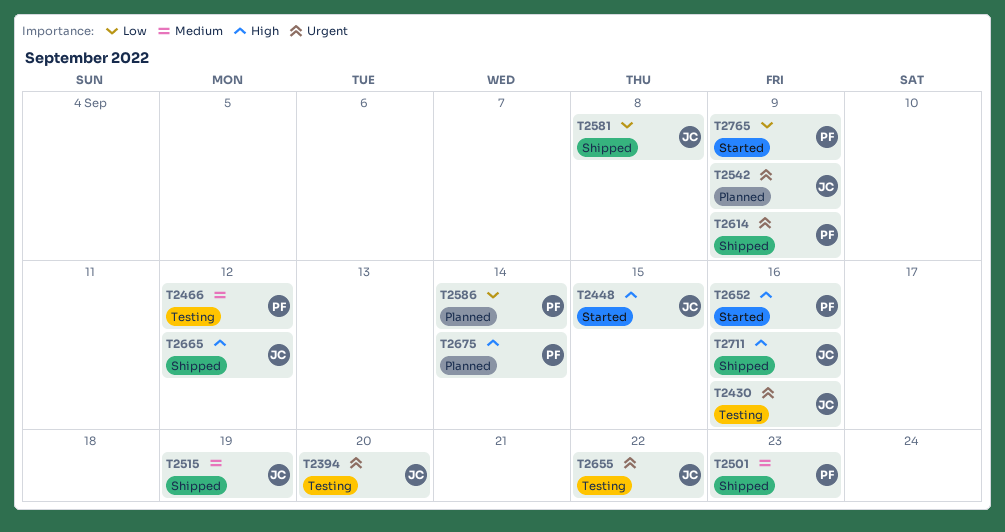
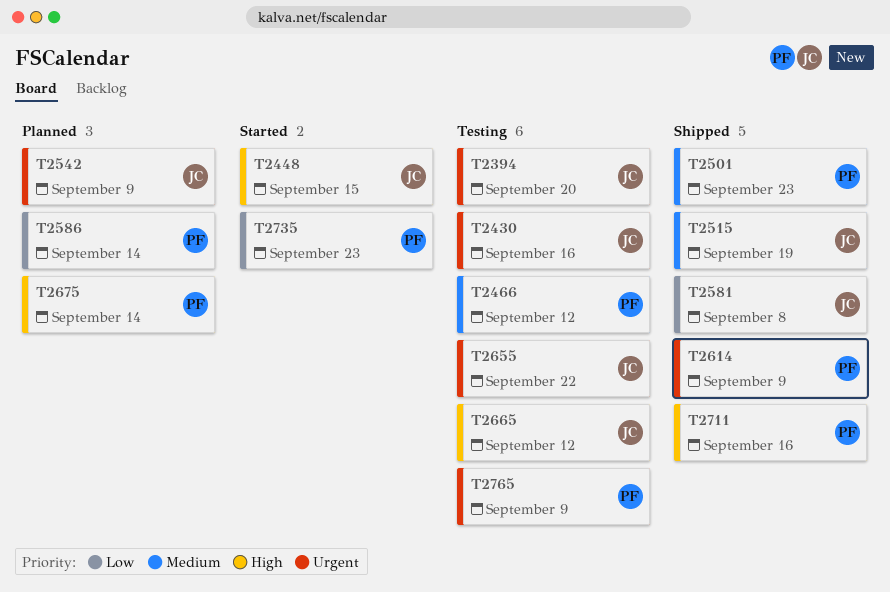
T2652: present -> none
T2665, status: Shipped -> Testing
T2711, owner: JC -> PF
T2735: none -> present
T2765, status: Started -> Testing
T2765, priority: Low -> Urgent

